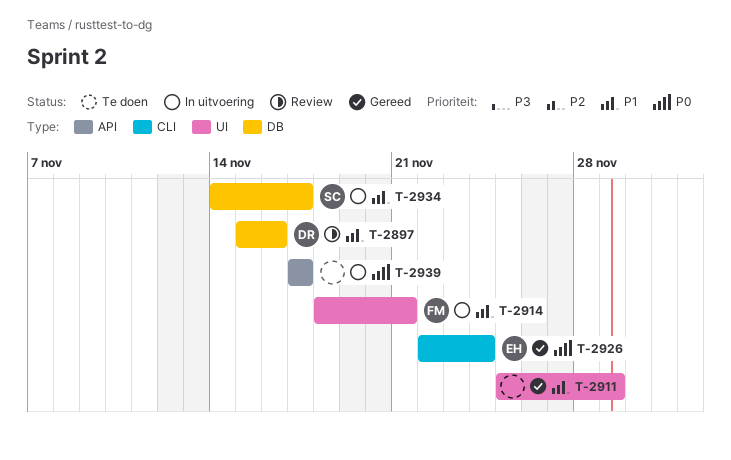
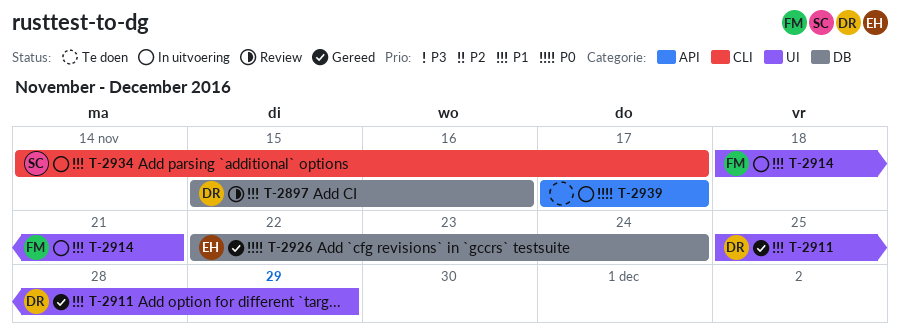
T-2911, owner: none -> DR
T-2926, label: CLI -> DB
T-2934, label: DB -> CLI

